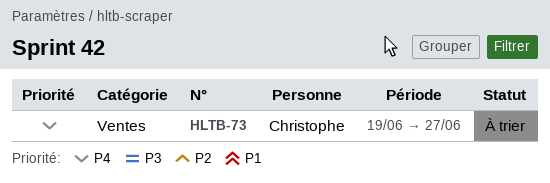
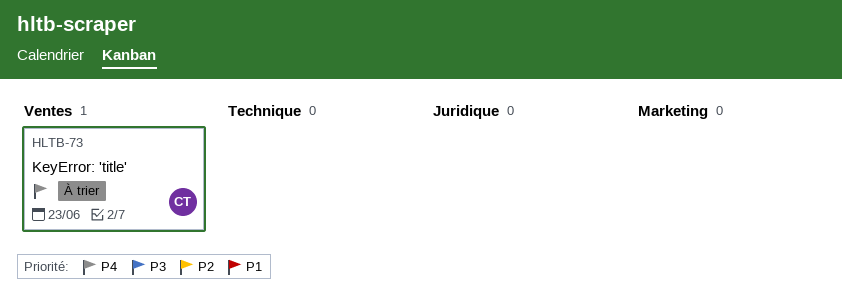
HLTB-73, due: Jun 27 -> Jun 23

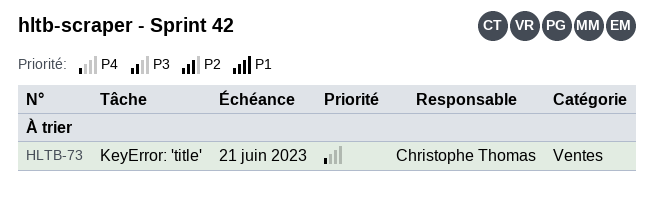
HLTB-73, due: Jun 23 -> Jun 21

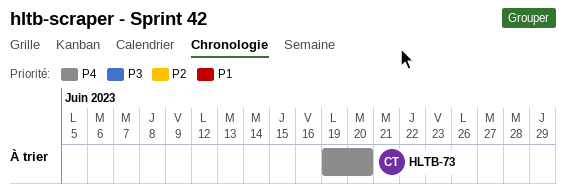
HLTB-73, due: Jun 21 -> Jun 20

